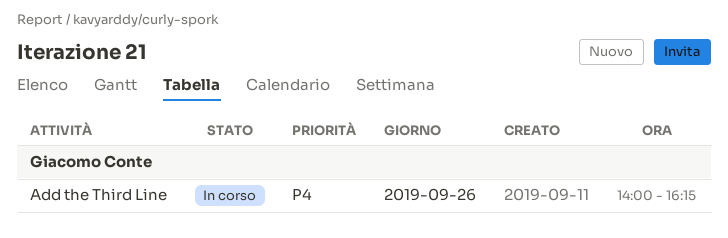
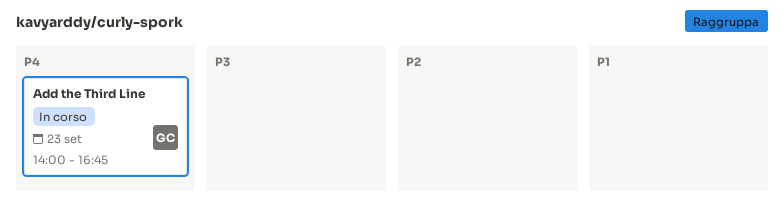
Add the Third Line, day: Sep 26 -> Sep 23
Add the Third Line, ends: 16:15 -> 16:45

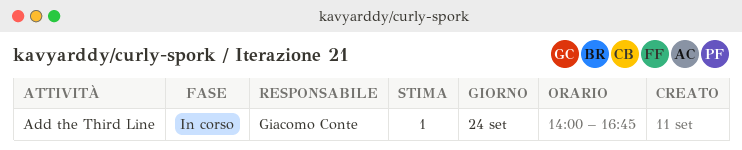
Add the Third Line, day: Sep 23 -> Sep 24

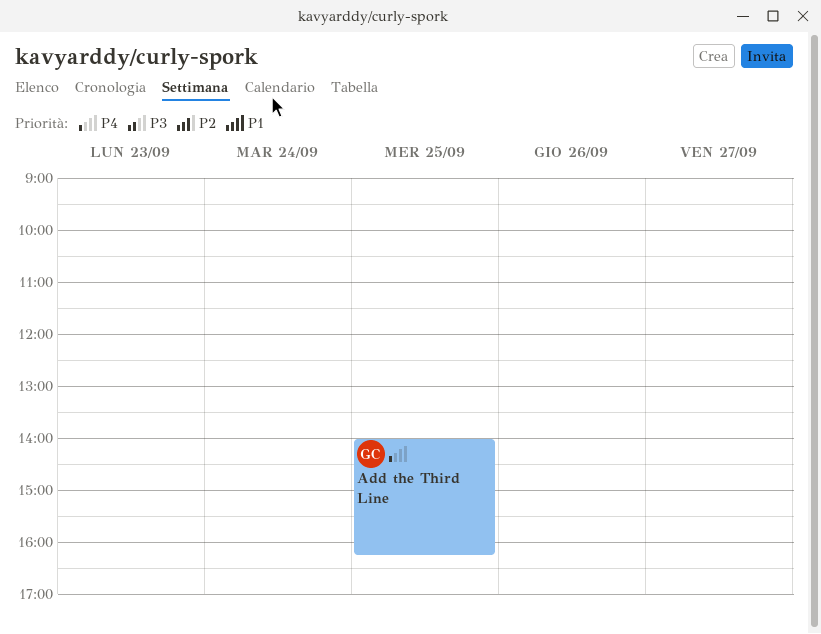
Add the Third Line, day: Sep 24 -> Sep 25
Add the Third Line, ends: 16:45 -> 16:15

